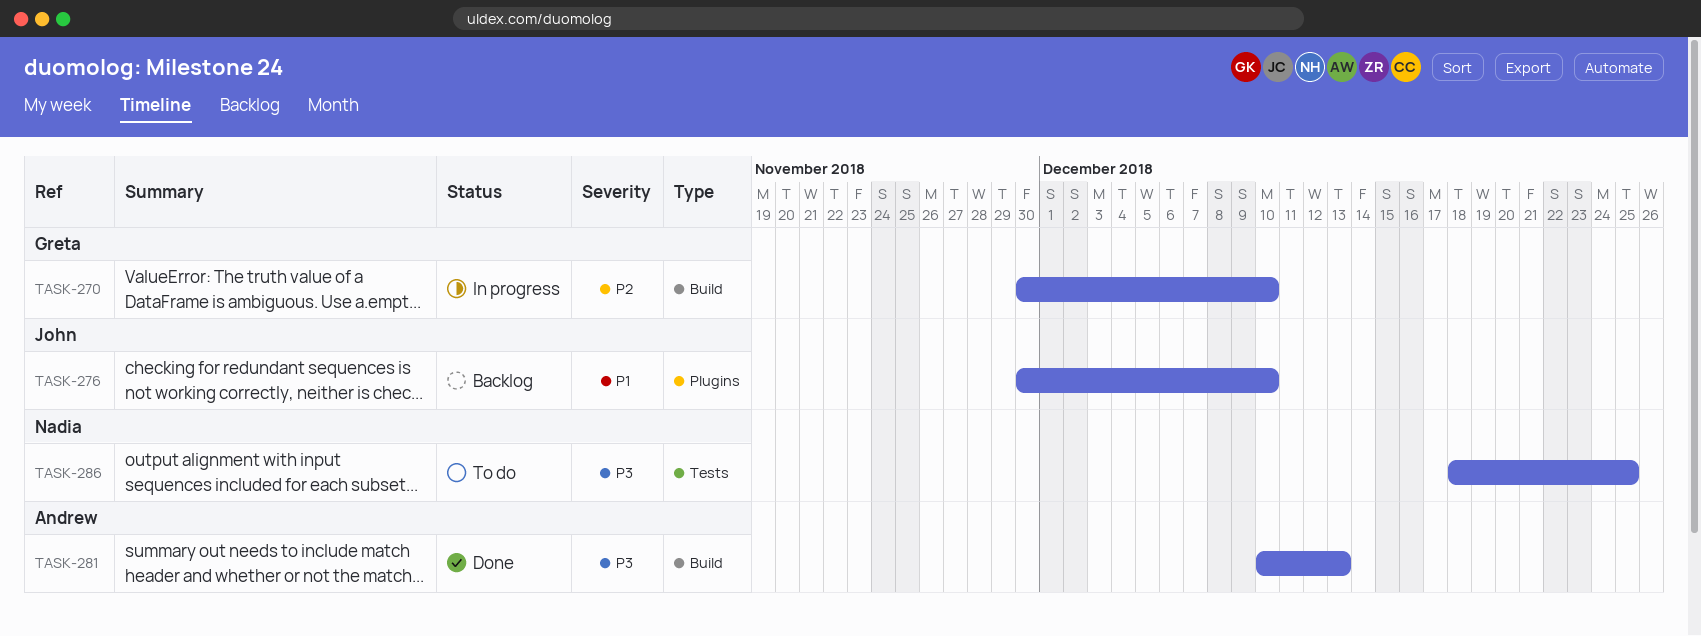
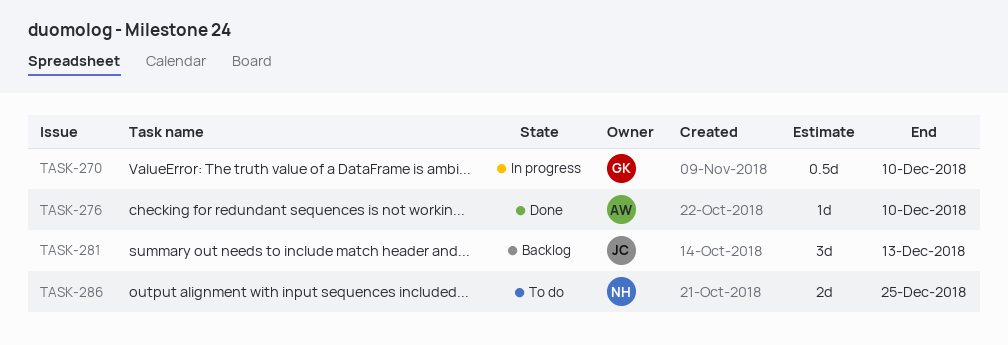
TASK-276, status: Backlog -> Done
TASK-276, owner: John -> Andrew
TASK-281, status: Done -> Backlog
TASK-281, owner: Andrew -> John

